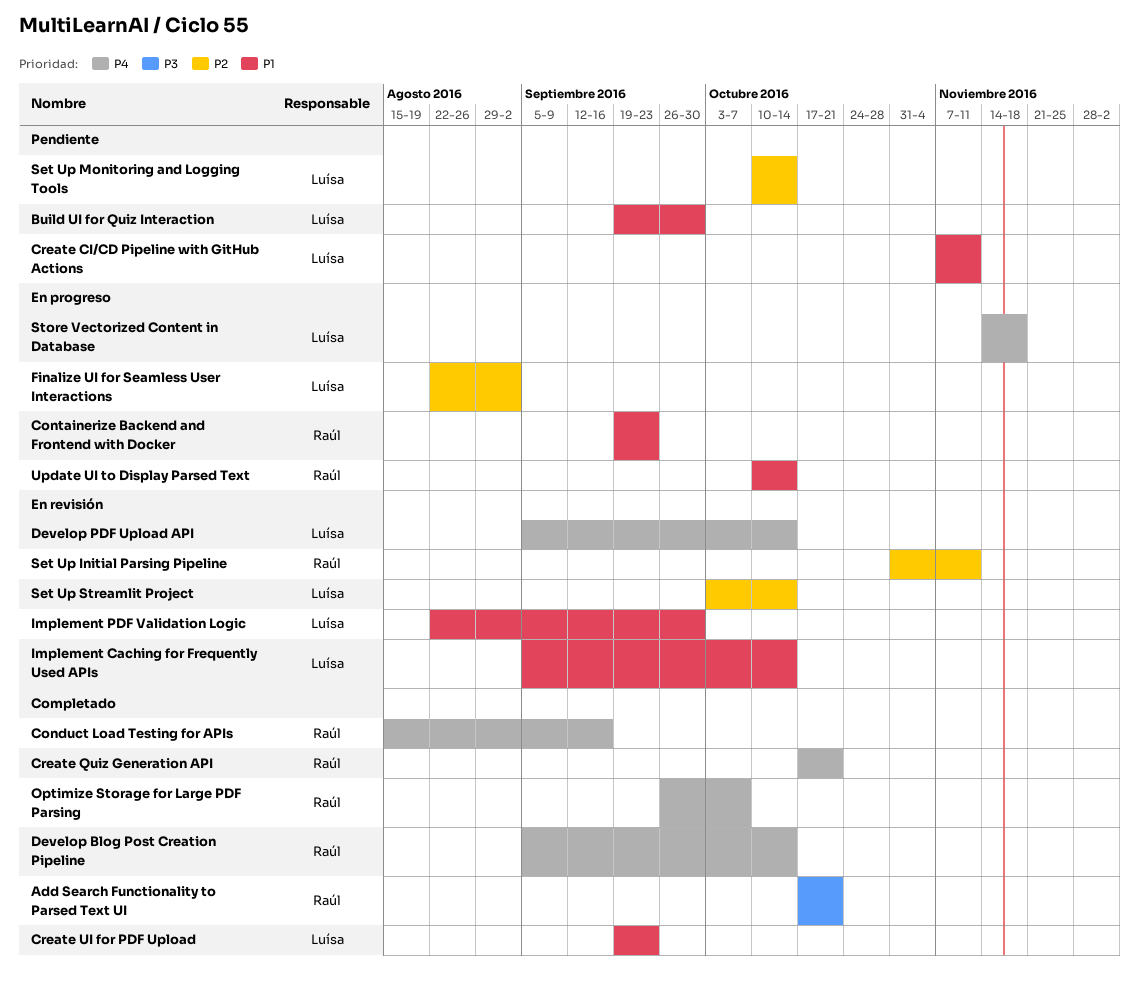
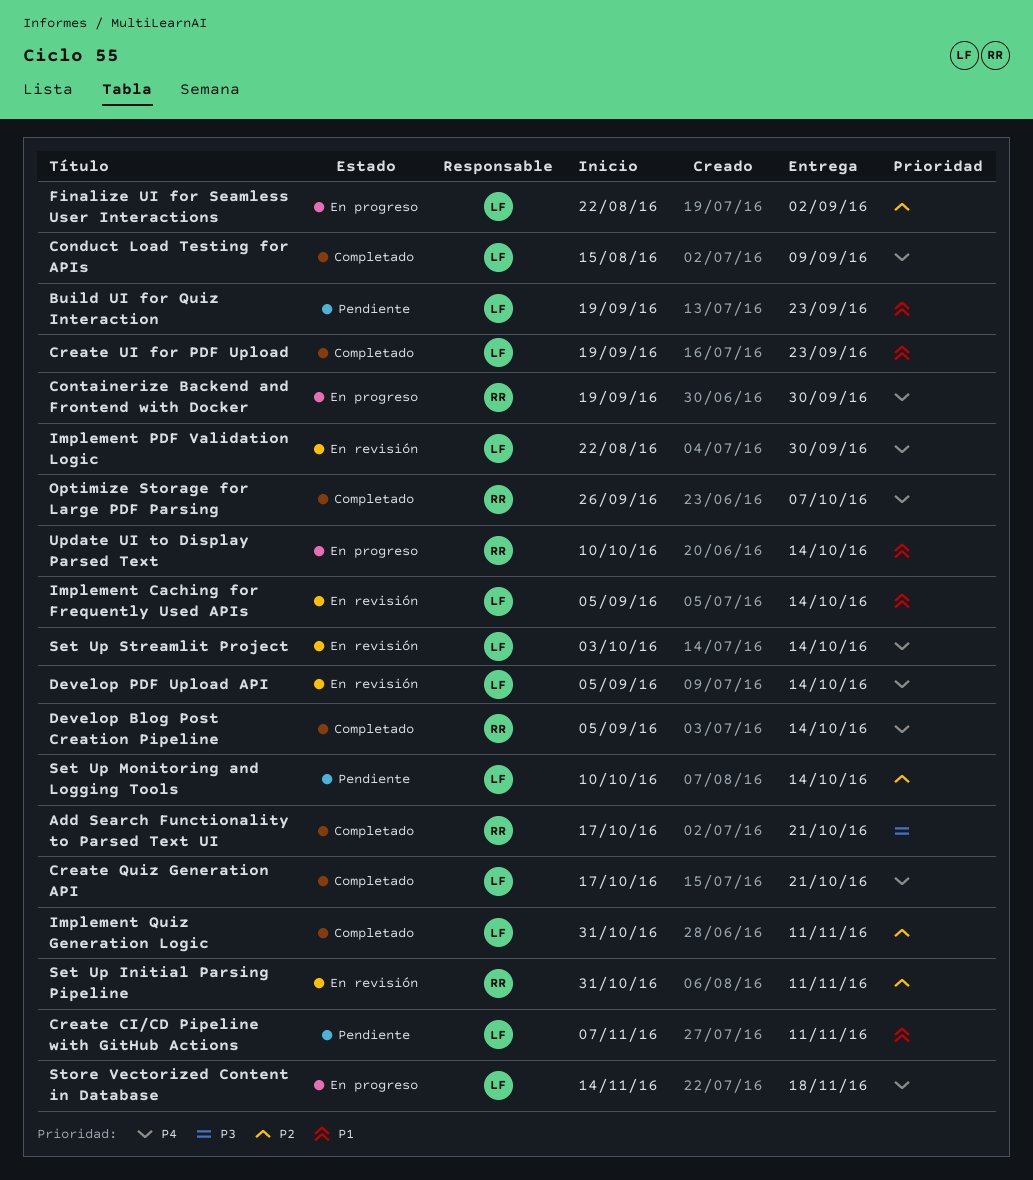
Build UI for Quiz Interaction, due: Sep 30 -> Sep 23
Conduct Load Testing for APIs, owner: Raúl -> Luísa
Conduct Load Testing for APIs, due: Sep 16 -> Sep 9
Containerize Backend and Frontend with Docker, priority: P1 -> P4
Containerize Backend and Frontend with Docker, due: Sep 23 -> Sep 30
Create Quiz Generation API, owner: Raúl -> Luísa
Implement PDF Validation Logic, priority: P1 -> P4
Implement Quiz Generation Logic: none -> present
Set Up Streamlit Project, priority: P2 -> P4

